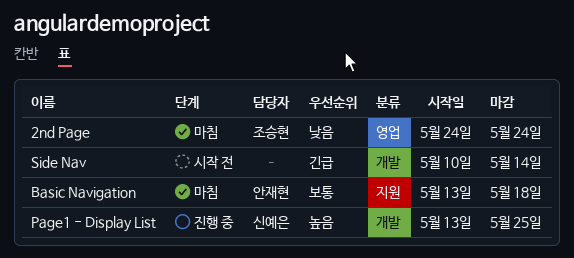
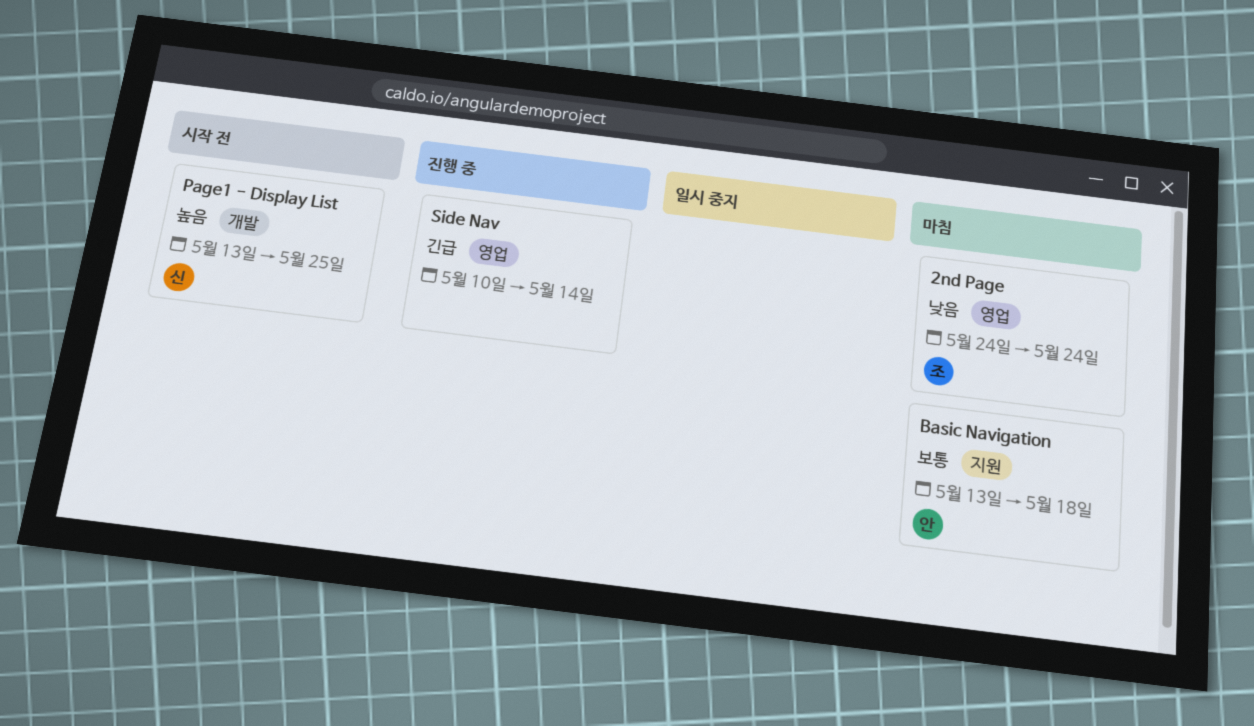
Page1 - Display List, status: 진행 중 -> 시작 전
Side Nav, status: 시작 전 -> 진행 중
Side Nav, label: 개발 -> 영업

